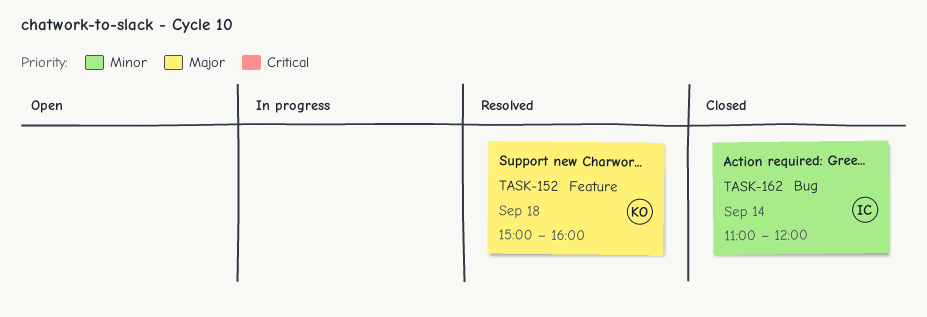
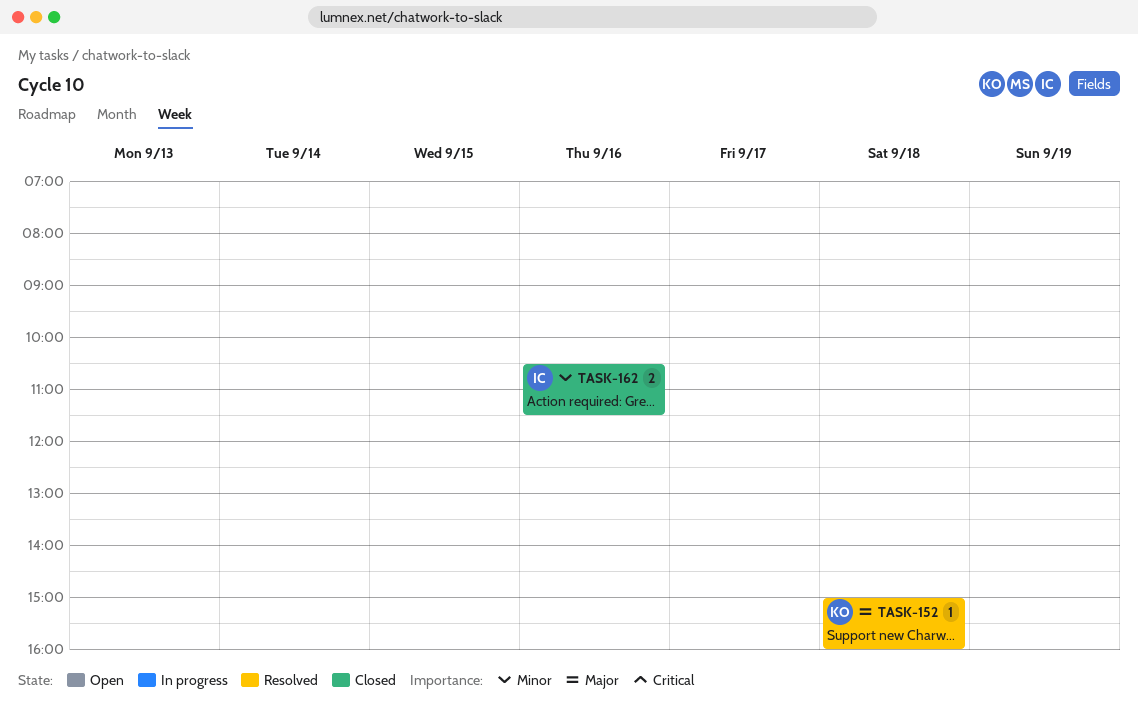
TASK-162, day: Sep 14 -> Sep 16
TASK-162, begins: 11:00 -> 10:30
TASK-162, ends: 12:00 -> 11:30

